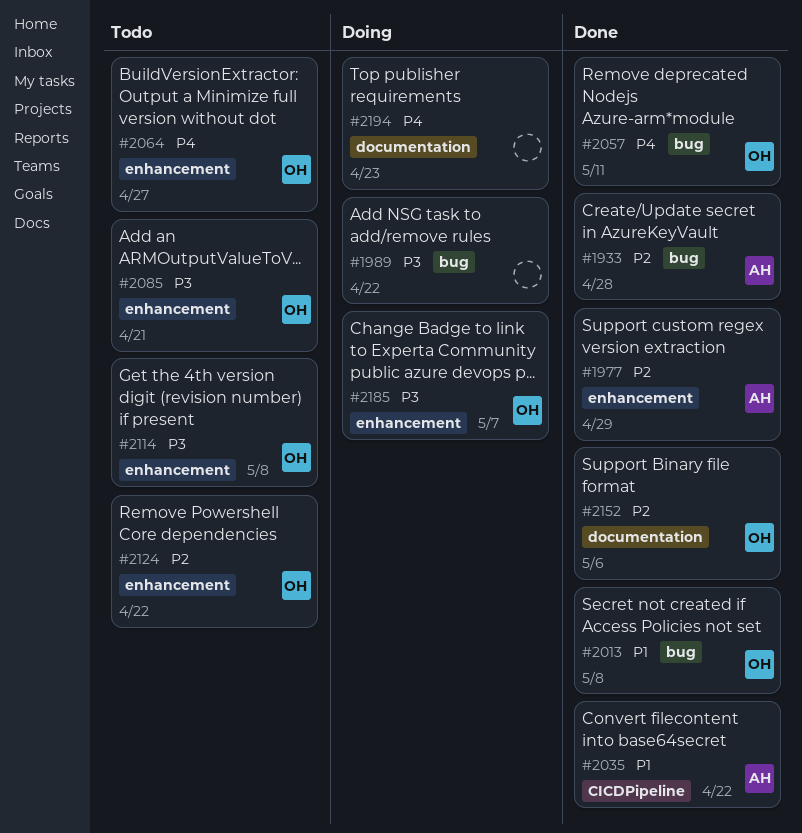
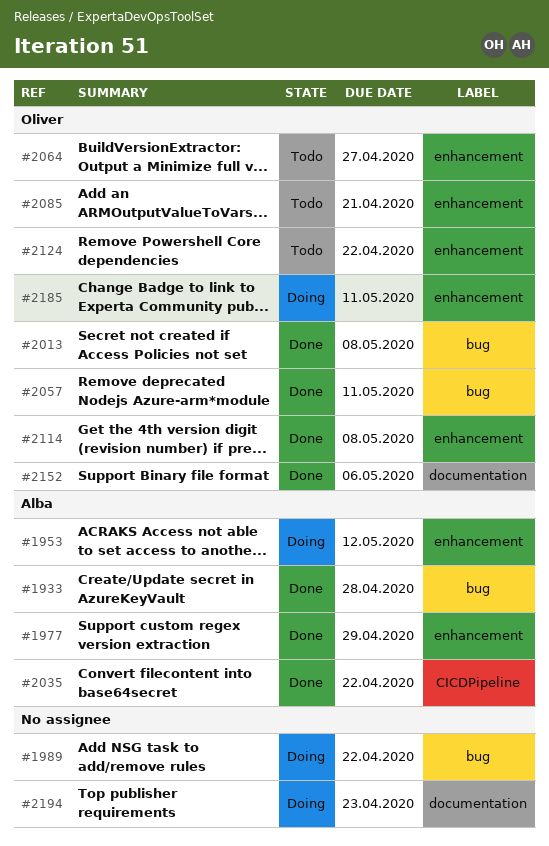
#1953: none -> present
#2114, status: Todo -> Done
#2185, due: May 7 -> May 11

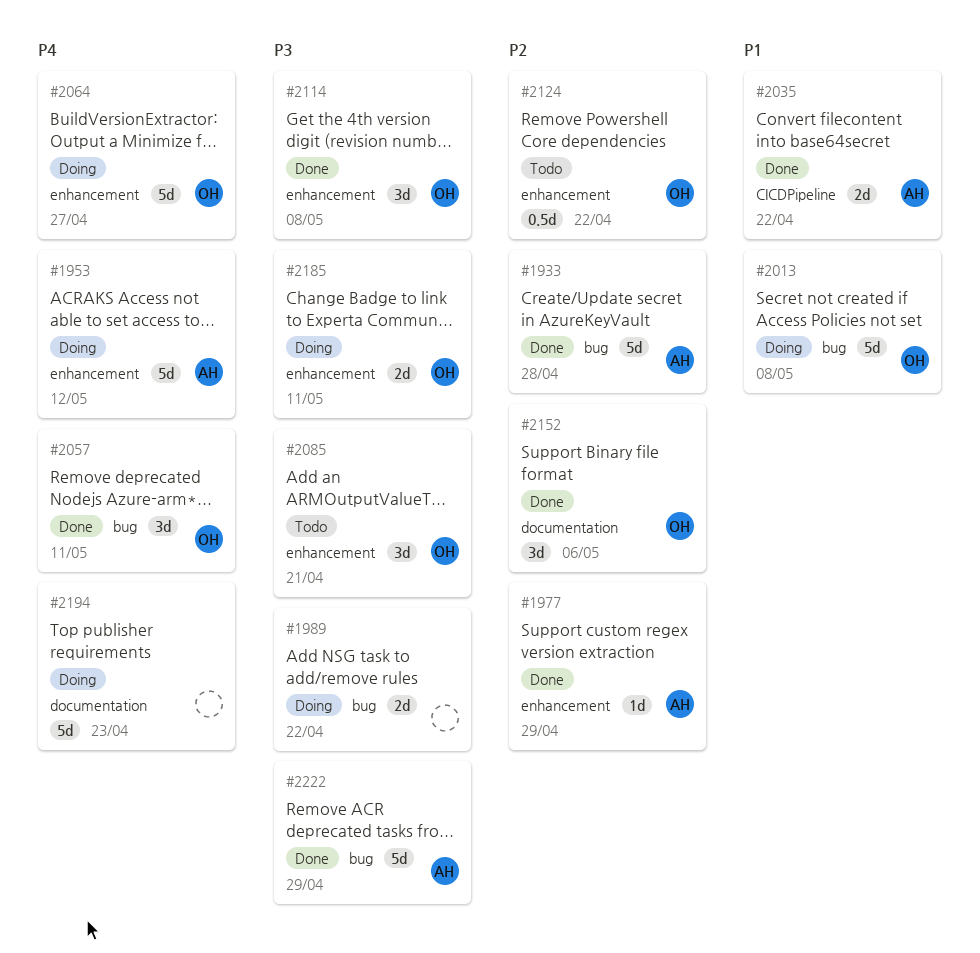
#2013, status: Done -> Doing
#2064, status: Todo -> Doing
#2222: none -> present

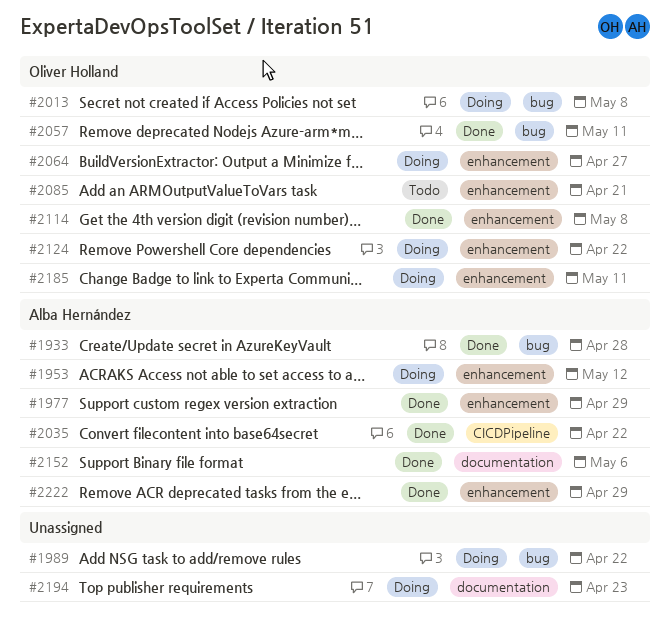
#2124, status: Todo -> Doing
#2152, owner: Oliver Holland -> Alba Hernández
#2222, label: bug -> enhancement

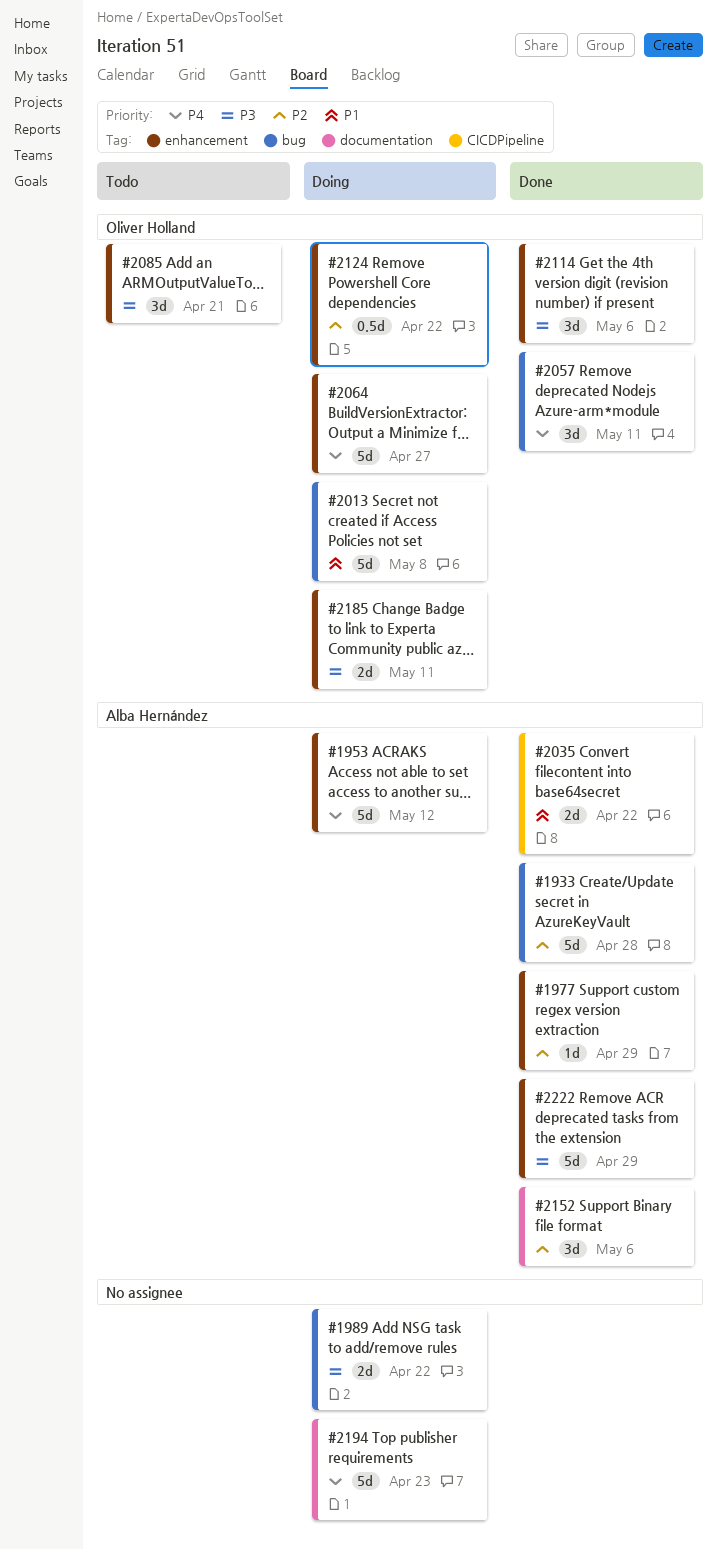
#2114, due: May 8 -> May 6

